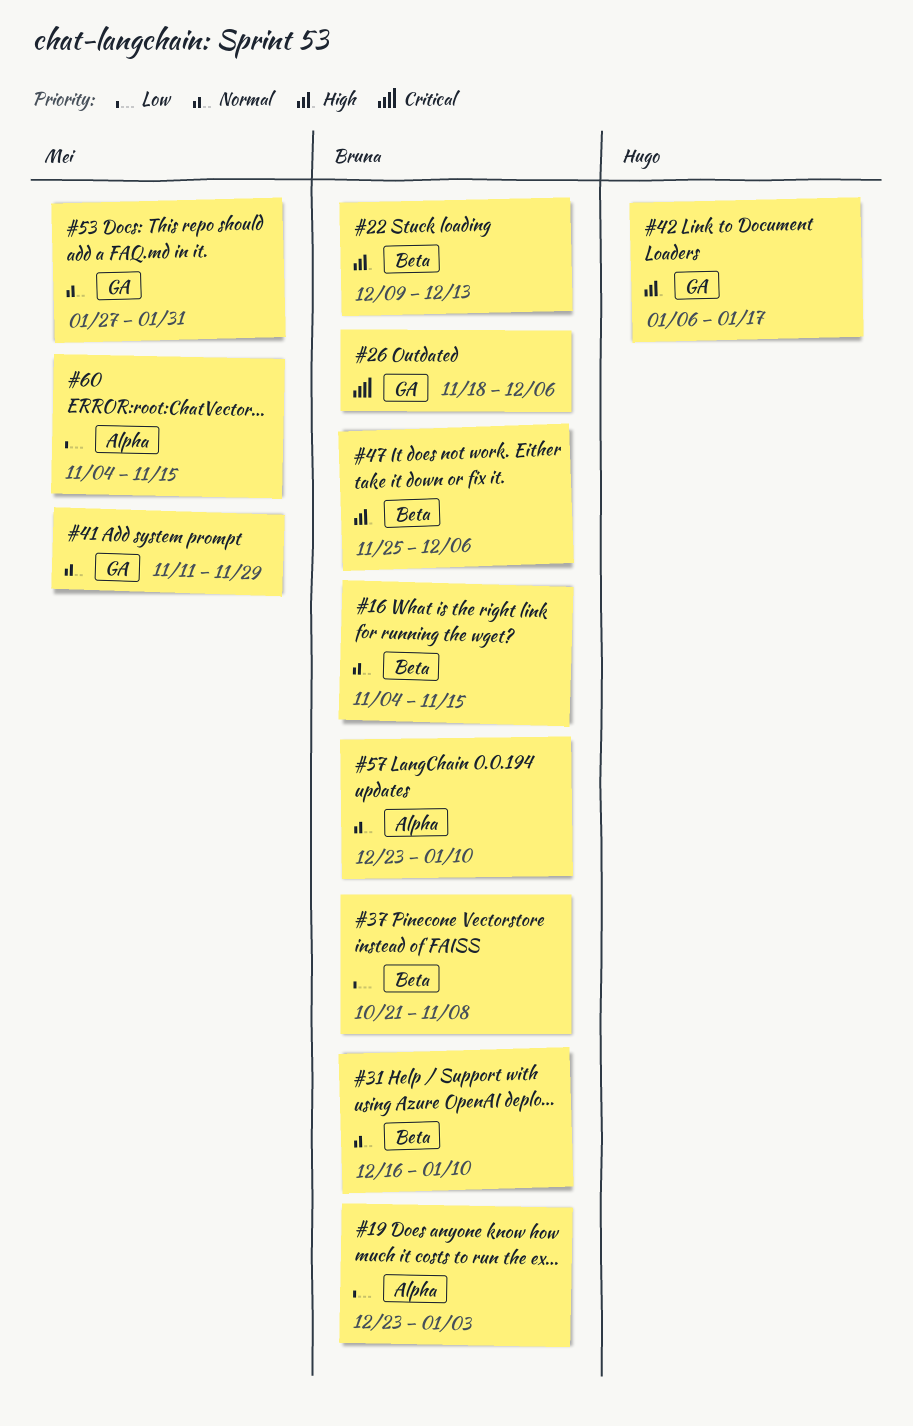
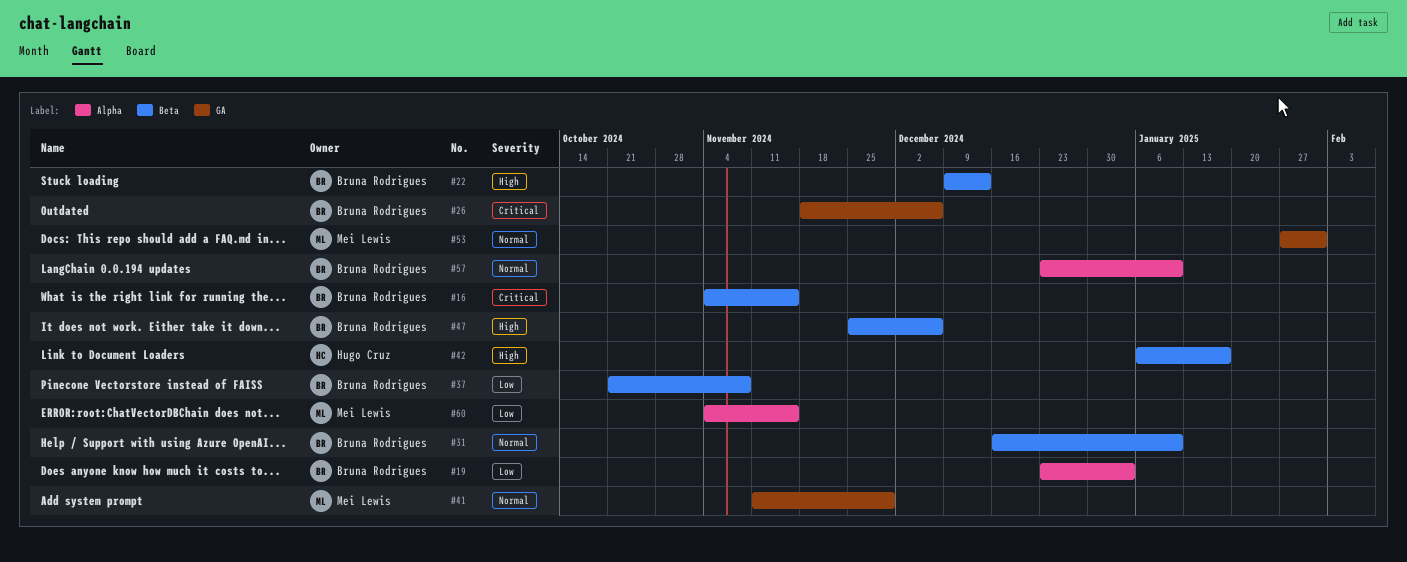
#16, priority: Normal -> Critical
#42, label: GA -> Beta

